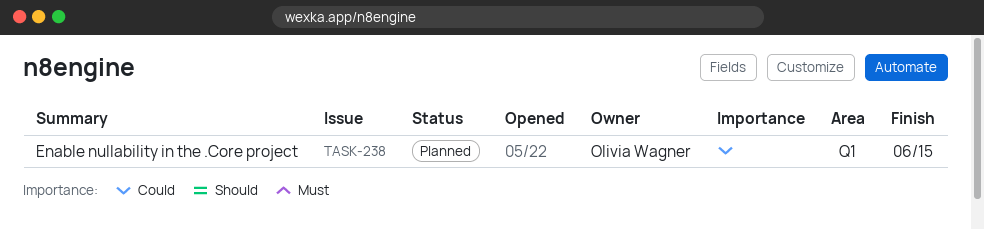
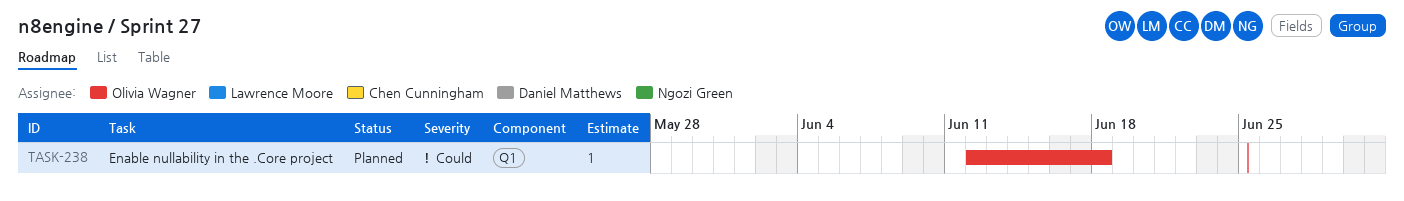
TASK-238, due: Jun 15 -> Jun 18

